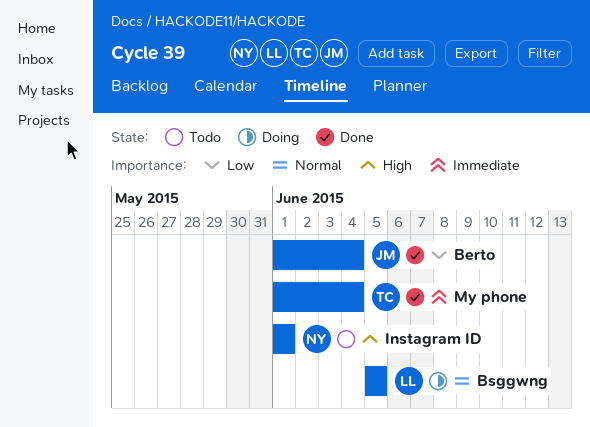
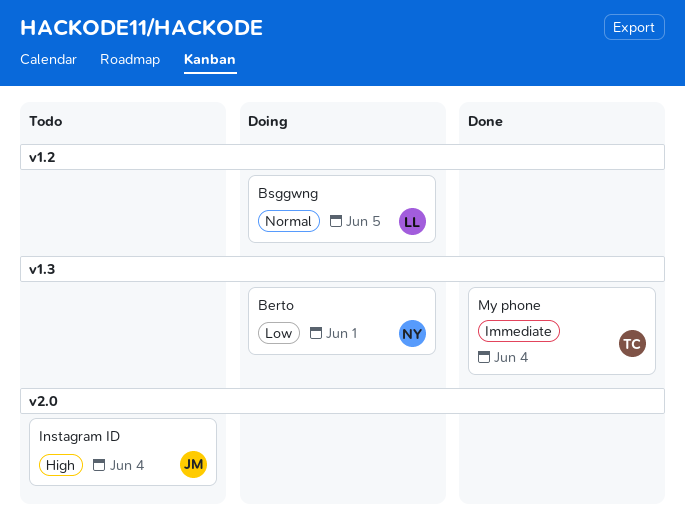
Berto, status: Done -> Doing
Berto, owner: JM -> NY
Berto, due: Jun 4 -> Jun 1
Instagram ID, owner: NY -> JM
Instagram ID, due: Jun 1 -> Jun 4

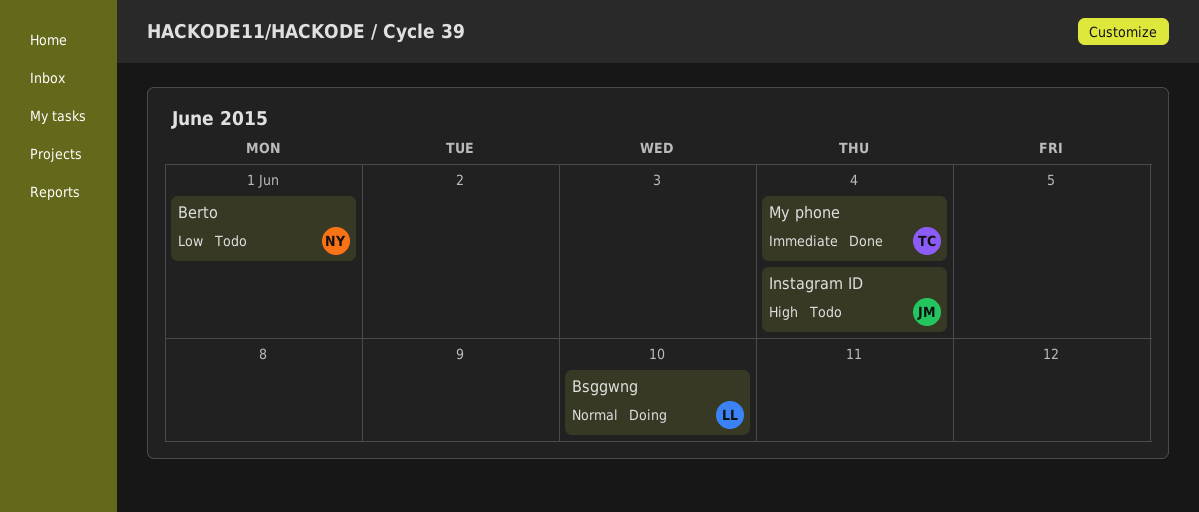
Berto, status: Doing -> Todo
Bsggwng, due: Jun 5 -> Jun 10

